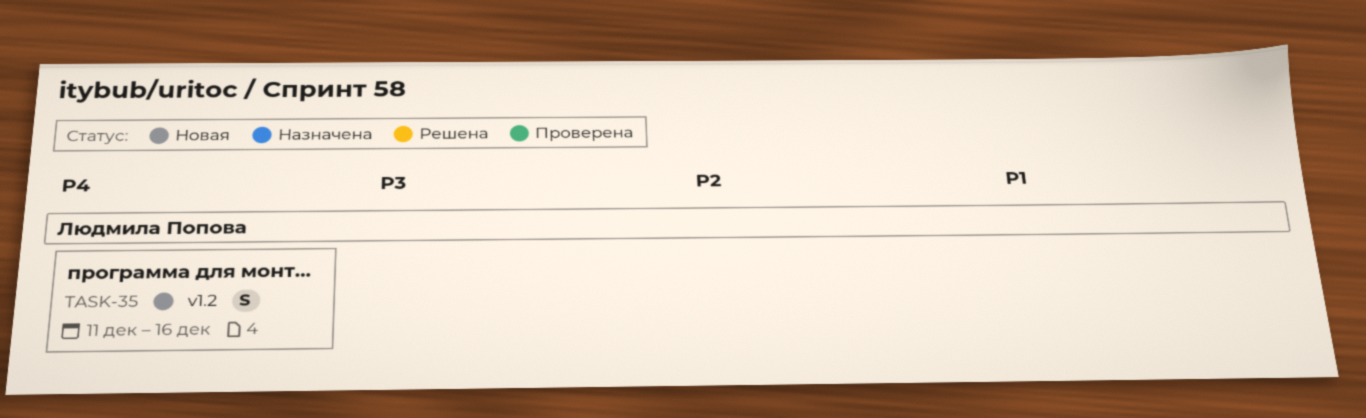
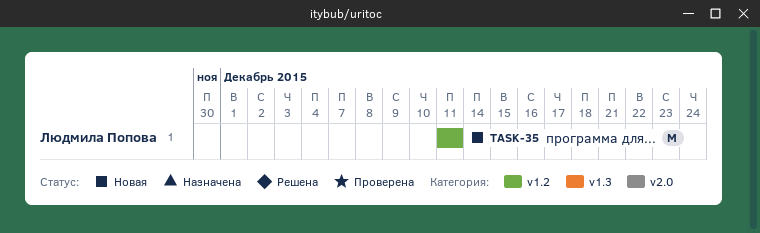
TASK-35, estimate: S -> M
TASK-35, due: Dec 16 -> Dec 11

